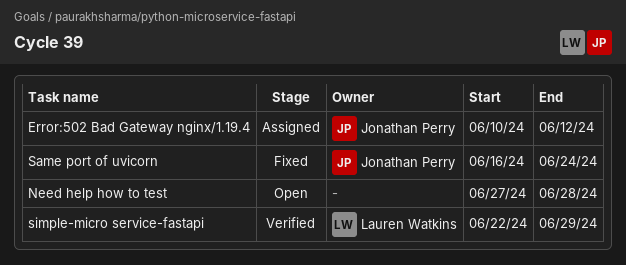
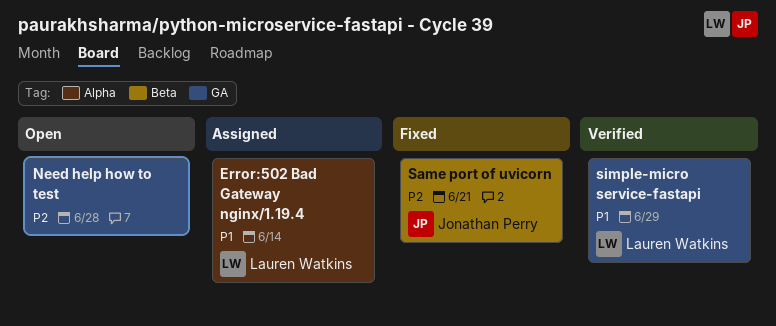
Error:502 Bad Gateway nginx/1.19.4, owner: Jonathan Perry -> Lauren Watkins
Error:502 Bad Gateway nginx/1.19.4, due: Jun 12 -> Jun 14
Same port of uvicorn, due: Jun 24 -> Jun 21

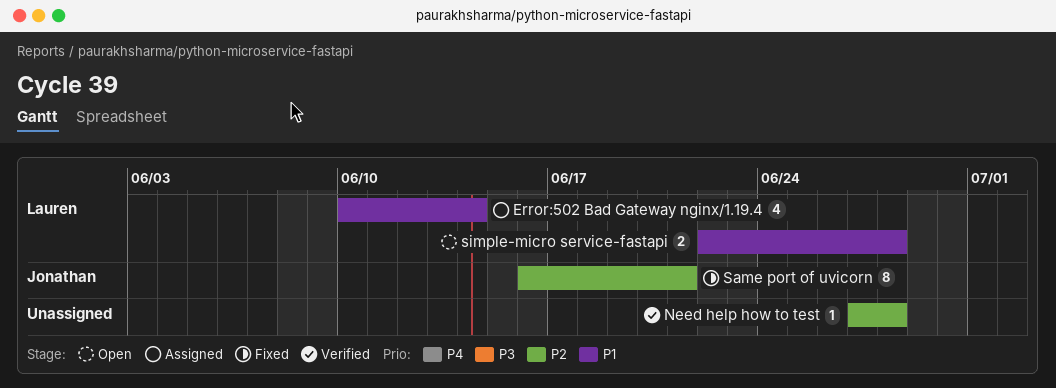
Need help how to test, status: Open -> Verified
simple-micro service-fastapi, status: Verified -> Open
simple-micro service-fastapi, due: Jun 29 -> Jun 28

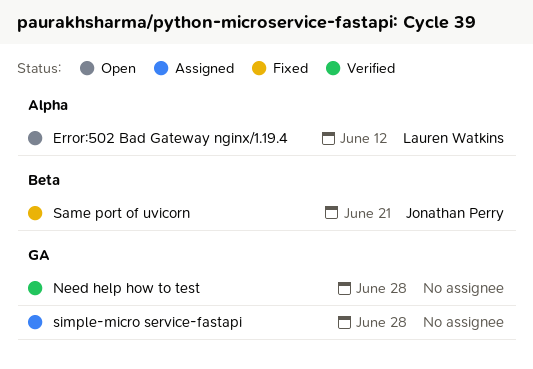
Error:502 Bad Gateway nginx/1.19.4, status: Assigned -> Open
Error:502 Bad Gateway nginx/1.19.4, due: Jun 14 -> Jun 12
simple-micro service-fastapi, status: Open -> Assigned
simple-micro service-fastapi, owner: Lauren Watkins -> none

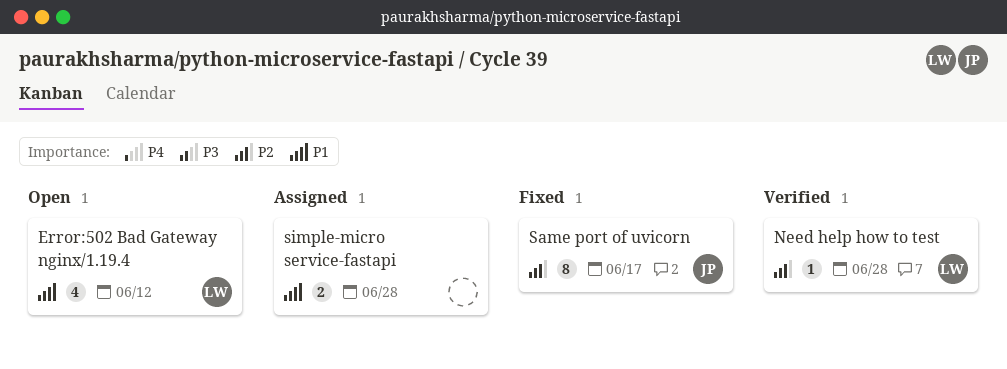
Need help how to test, owner: none -> Lauren Watkins
Same port of uvicorn, due: Jun 21 -> Jun 17

